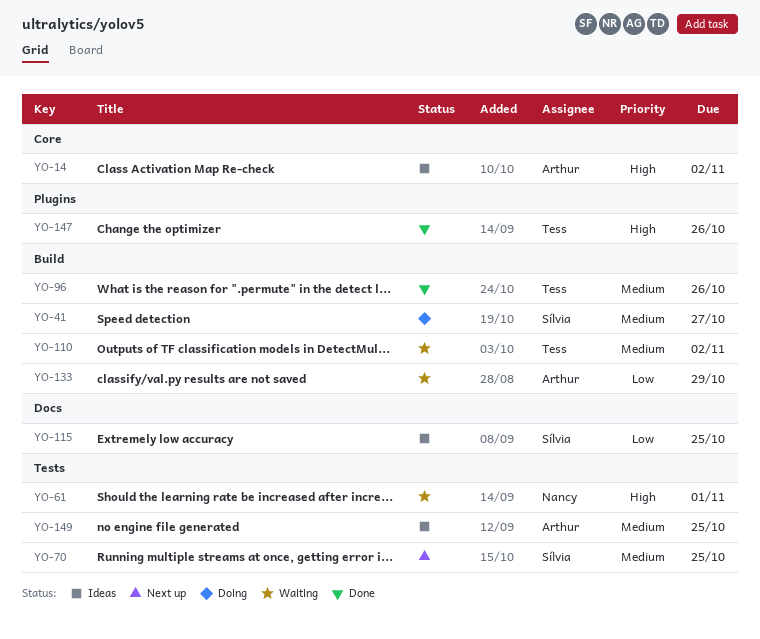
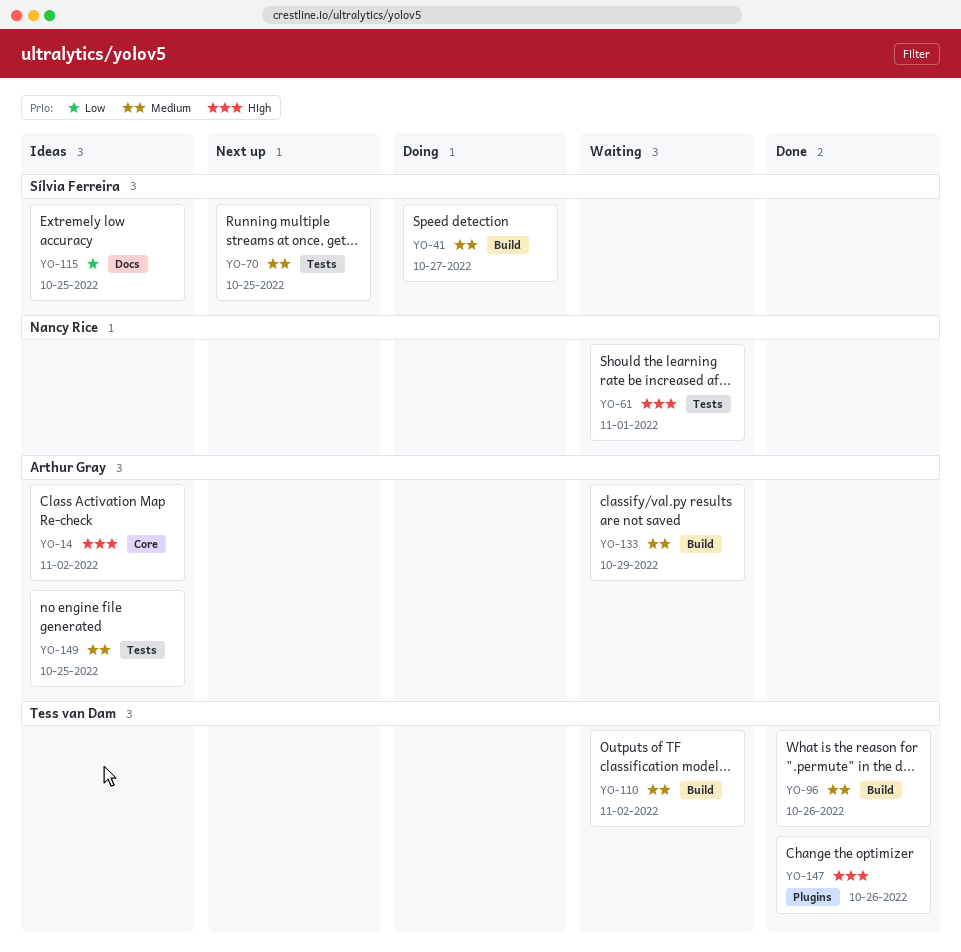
YO-133, priority: Low -> Medium

